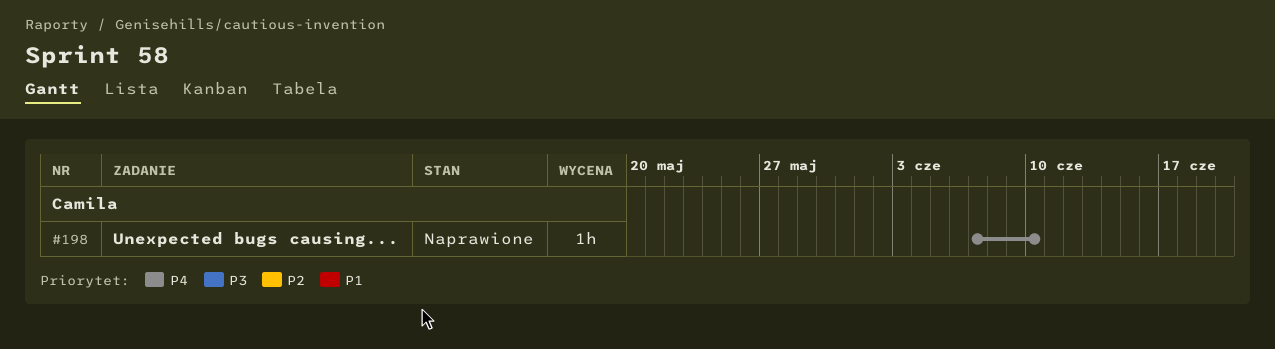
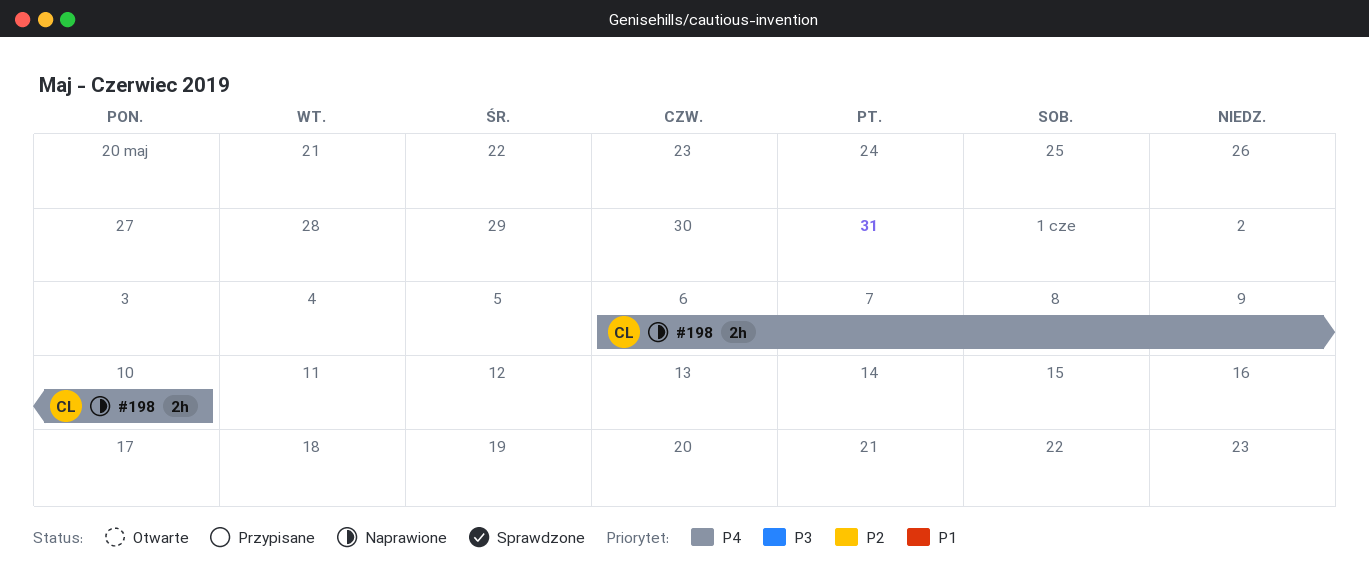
#198, estimate: 1h -> 2h
#198, start: Jun 7 -> Jun 6

